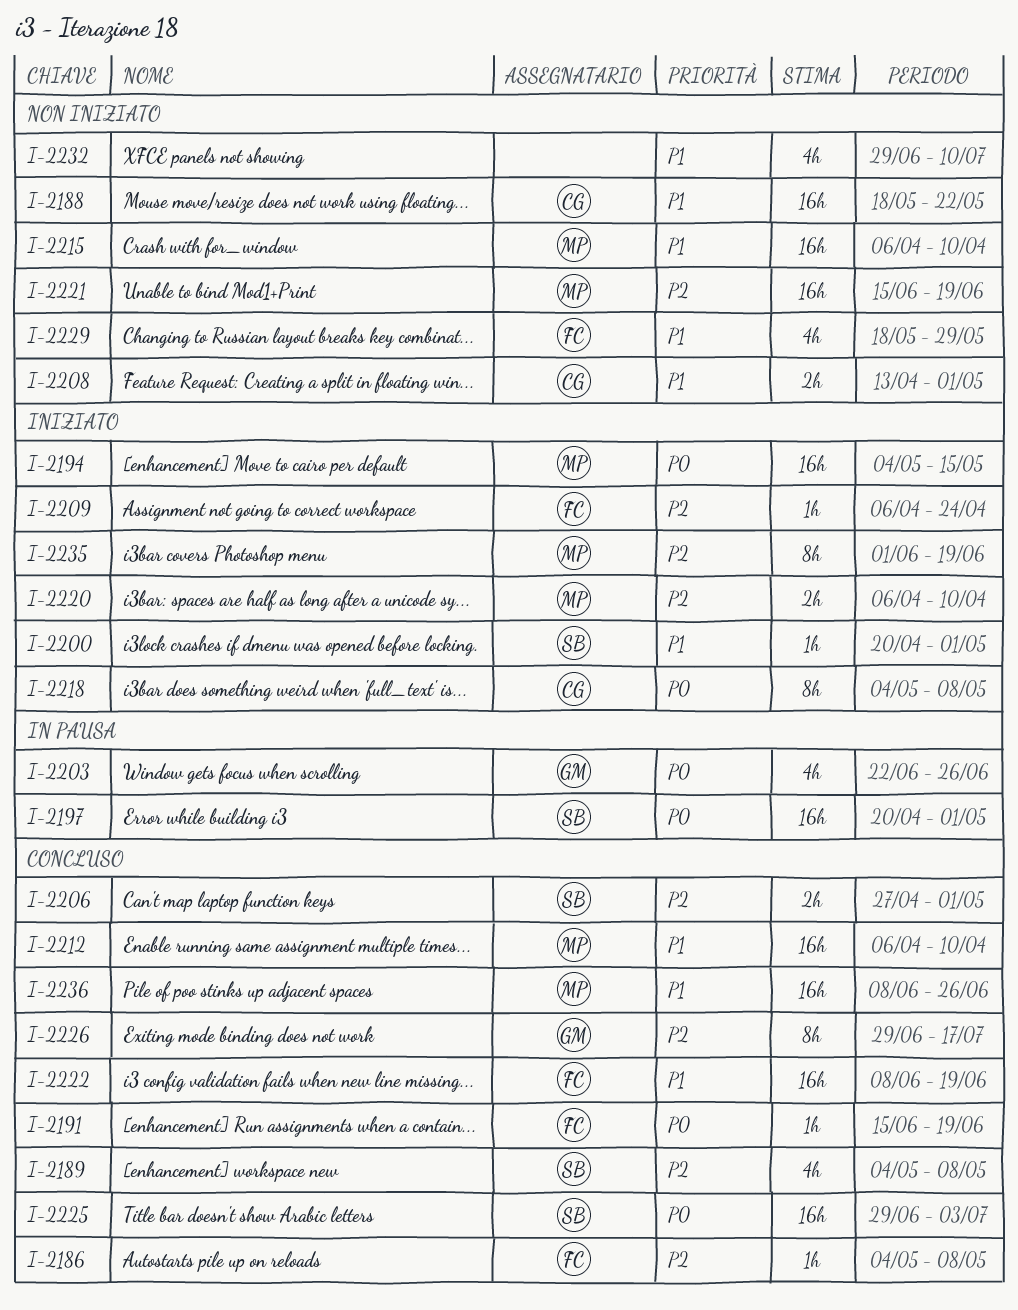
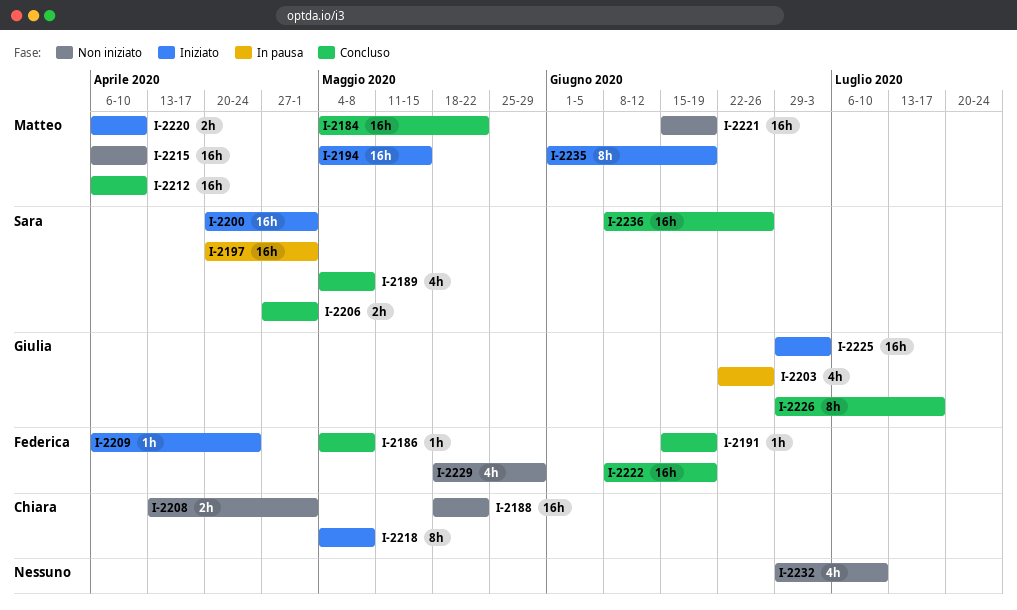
I-2184: none -> present
I-2200, estimate: 1h -> 16h
I-2225, status: Concluso -> Iniziato
I-2225, owner: Sara -> Giulia
I-2236, owner: Matteo -> Sara

